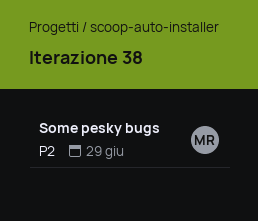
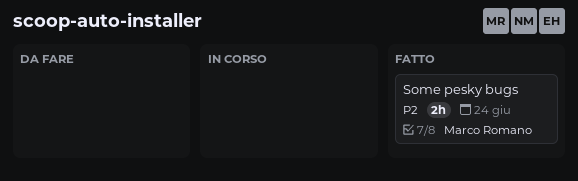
Some pesky bugs, due: Jun 29 -> Jun 24

